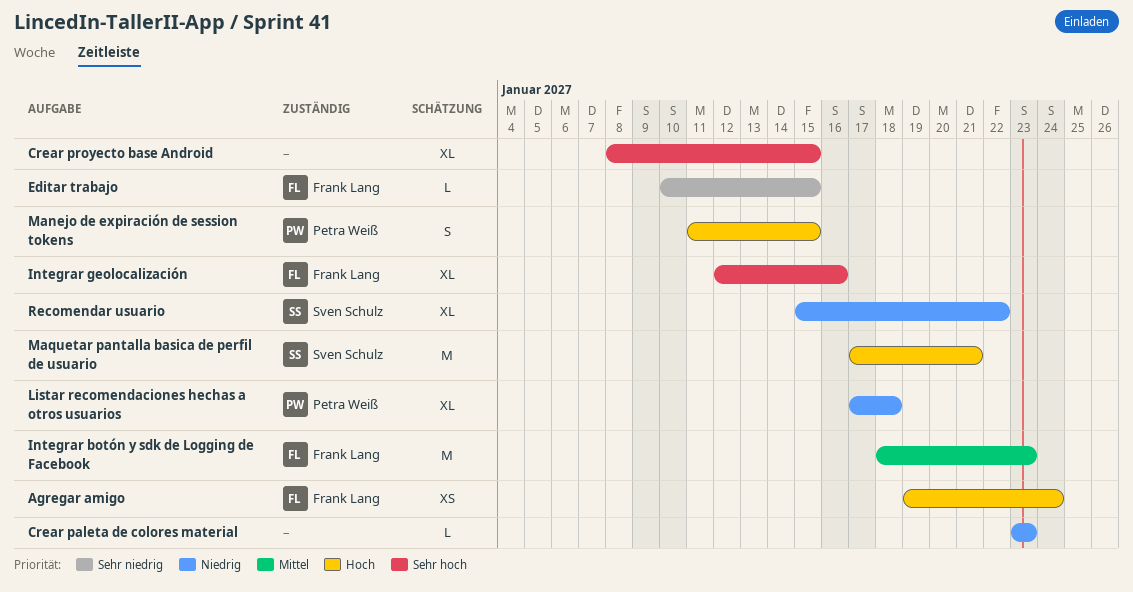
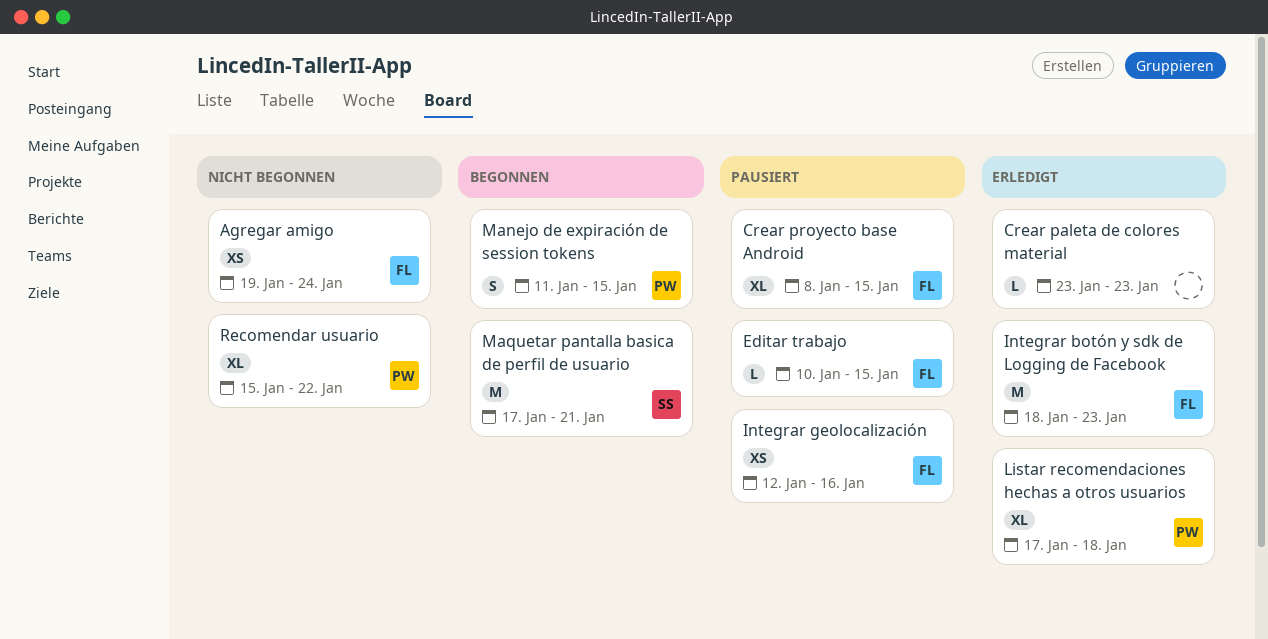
Crear proyecto base Android, owner: none -> Frank Lang
Integrar geolocalización, estimate: XL -> XS
Recomendar usuario, owner: Sven Schulz -> Petra Weiß

